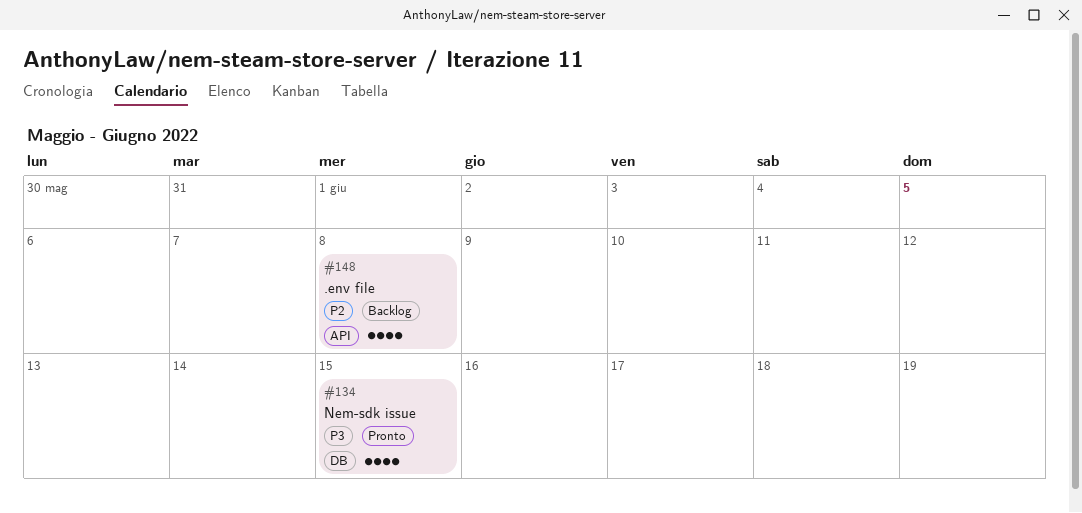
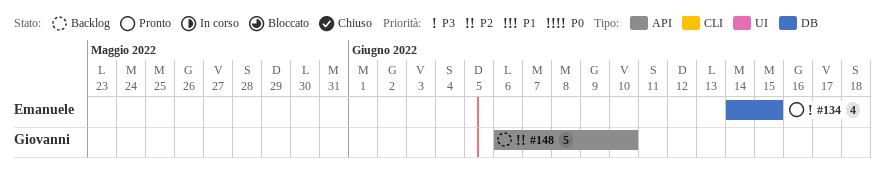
#148, estimate: 4 -> 5
#148, due: Jun 8 -> Jun 10

